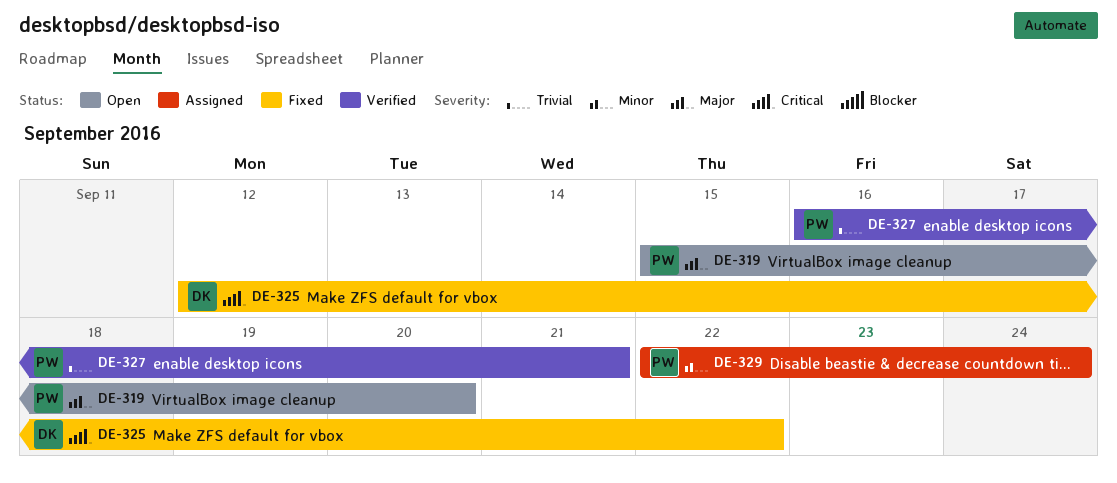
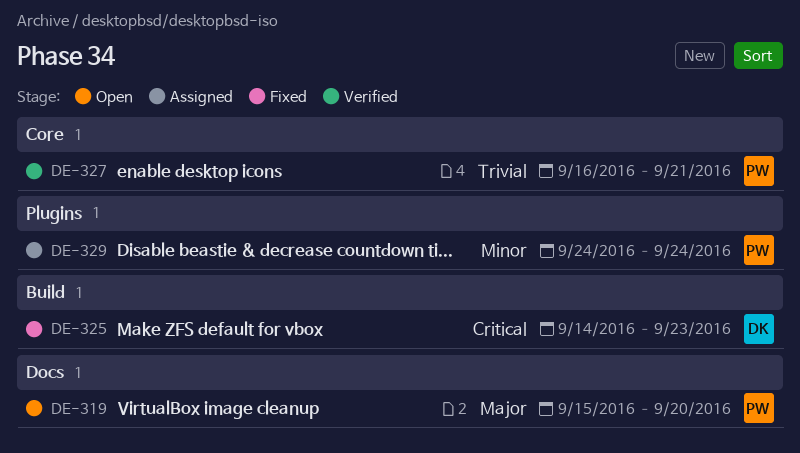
DE-325, start: Sep 12 -> Sep 14
DE-325, due: Sep 22 -> Sep 23
DE-329, start: Sep 22 -> Sep 24

